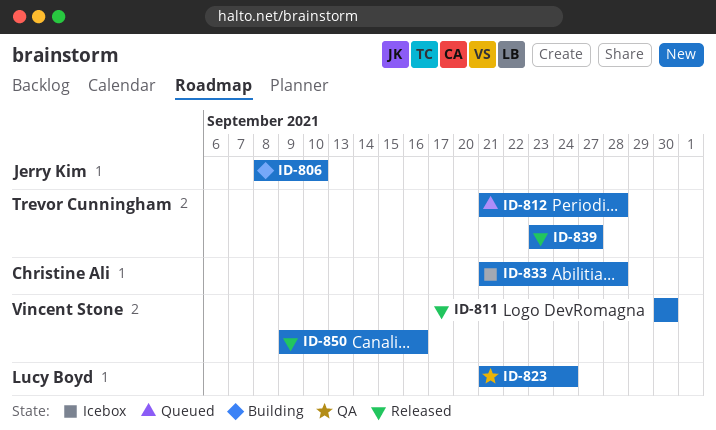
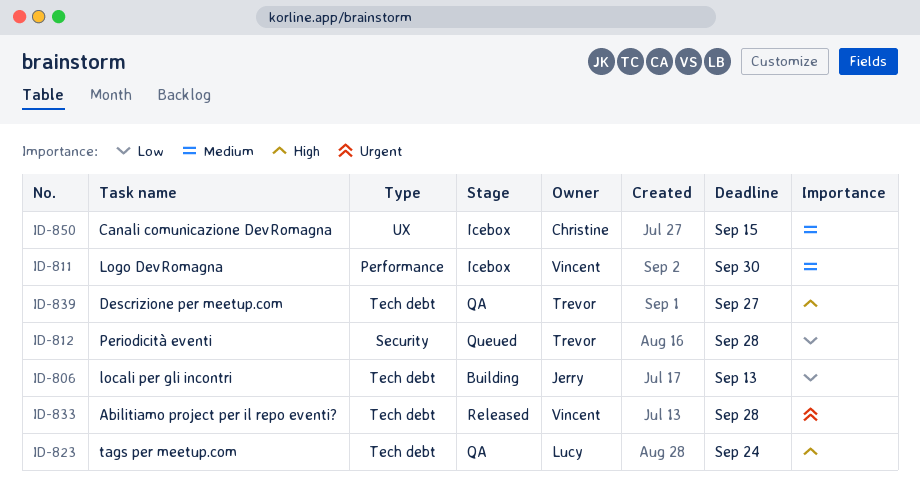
ID-806, due: Sep 10 -> Sep 13
ID-811, status: Released -> Icebox
ID-833, status: Icebox -> Released
ID-833, owner: Christine Ali -> Vincent Stone
ID-839, status: Released -> QA
ID-850, status: Released -> Icebox
ID-850, owner: Vincent Stone -> Christine Ali
ID-850, due: Sep 16 -> Sep 15

